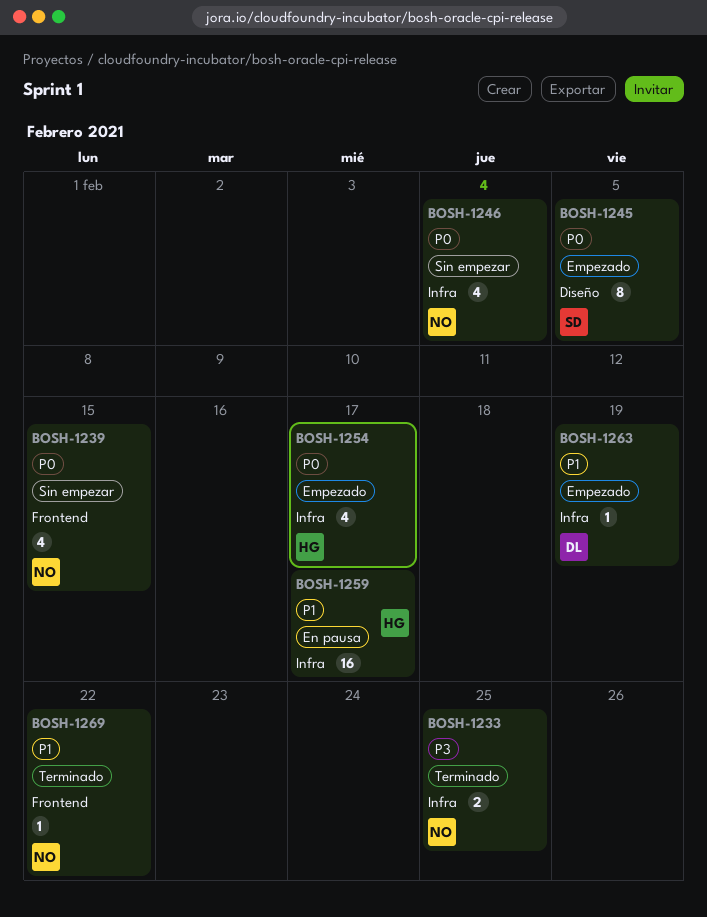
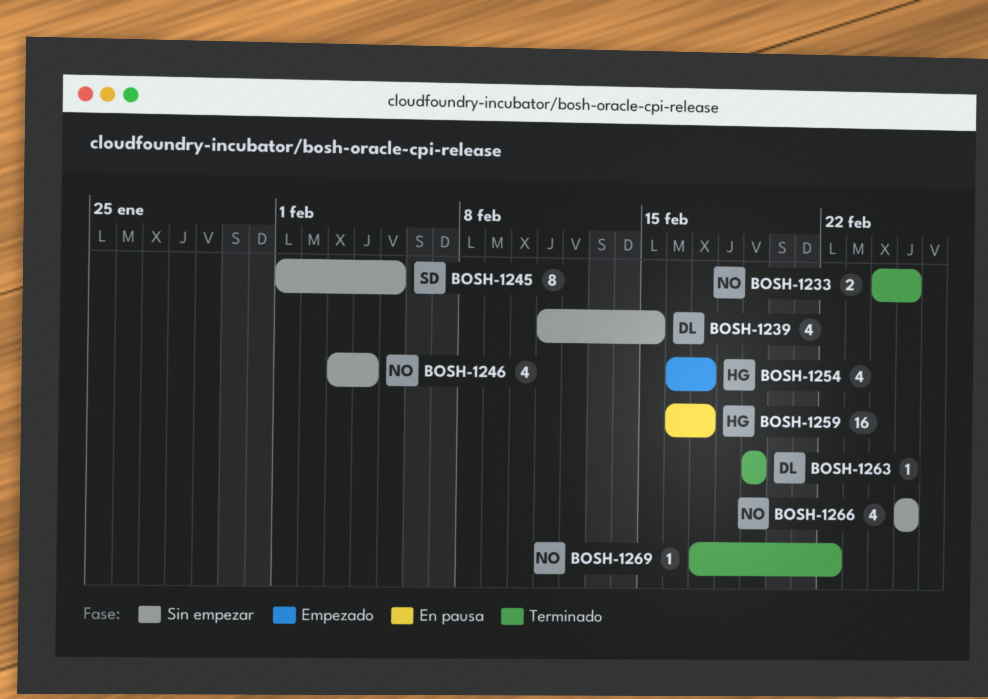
BOSH-1239, owner: NO -> DL
BOSH-1245, status: Empezado -> Sin empezar
BOSH-1263, status: Empezado -> Terminado
BOSH-1266: none -> present

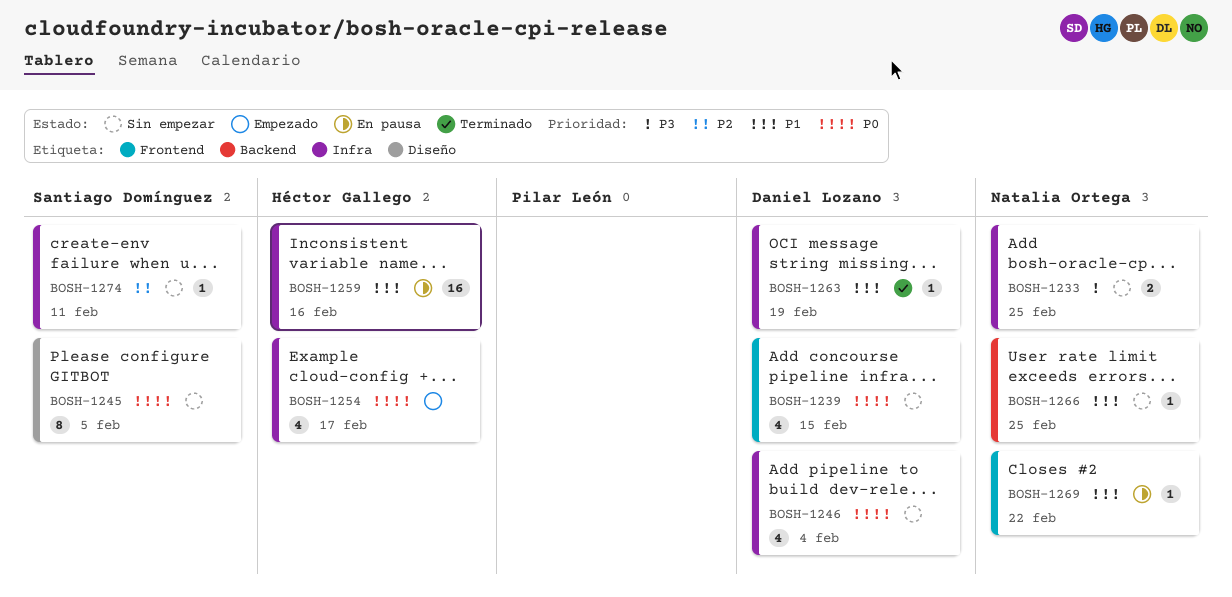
BOSH-1233, status: Terminado -> Sin empezar
BOSH-1246, owner: Natalia Ortega -> Daniel Lozano
BOSH-1259, due: Feb 17 -> Feb 16
BOSH-1266, estimate: 4 -> 1
BOSH-1269, status: Terminado -> En pausa
BOSH-1274: none -> present

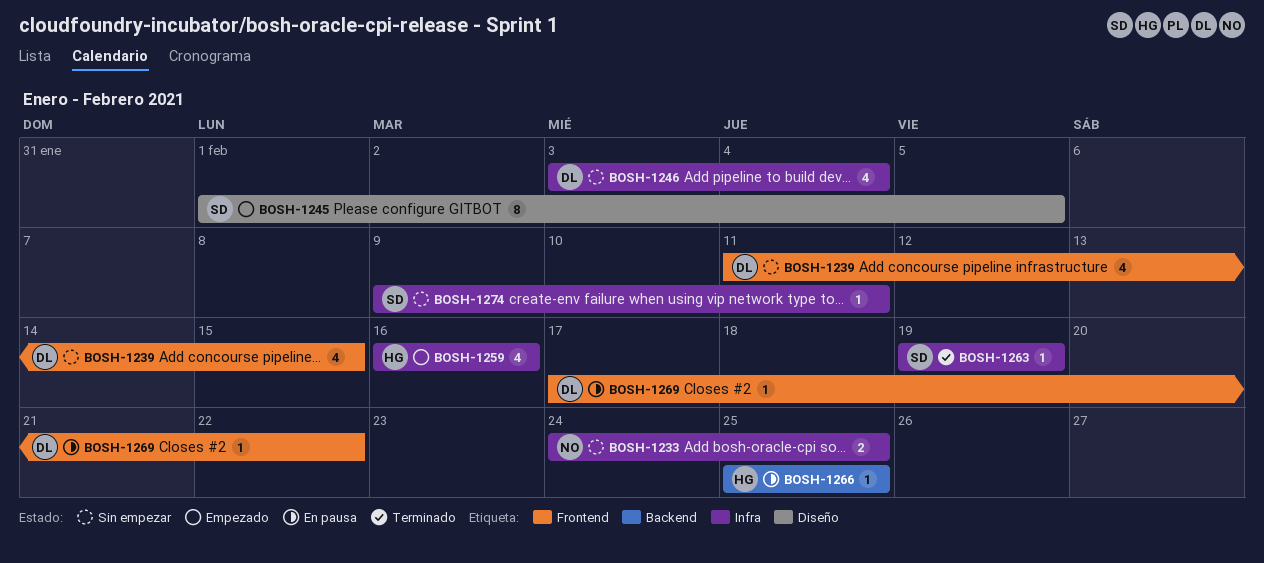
BOSH-1245, status: Sin empezar -> Empezado
BOSH-1254: present -> none
BOSH-1259, status: En pausa -> Empezado
BOSH-1259, estimate: 16 -> 4
BOSH-1263, owner: Daniel Lozano -> Santiago Domínguez
BOSH-1266, status: Sin empezar -> En pausa
BOSH-1266, owner: Natalia Ortega -> Héctor Gallego
BOSH-1269, owner: Natalia Ortega -> Daniel Lozano

